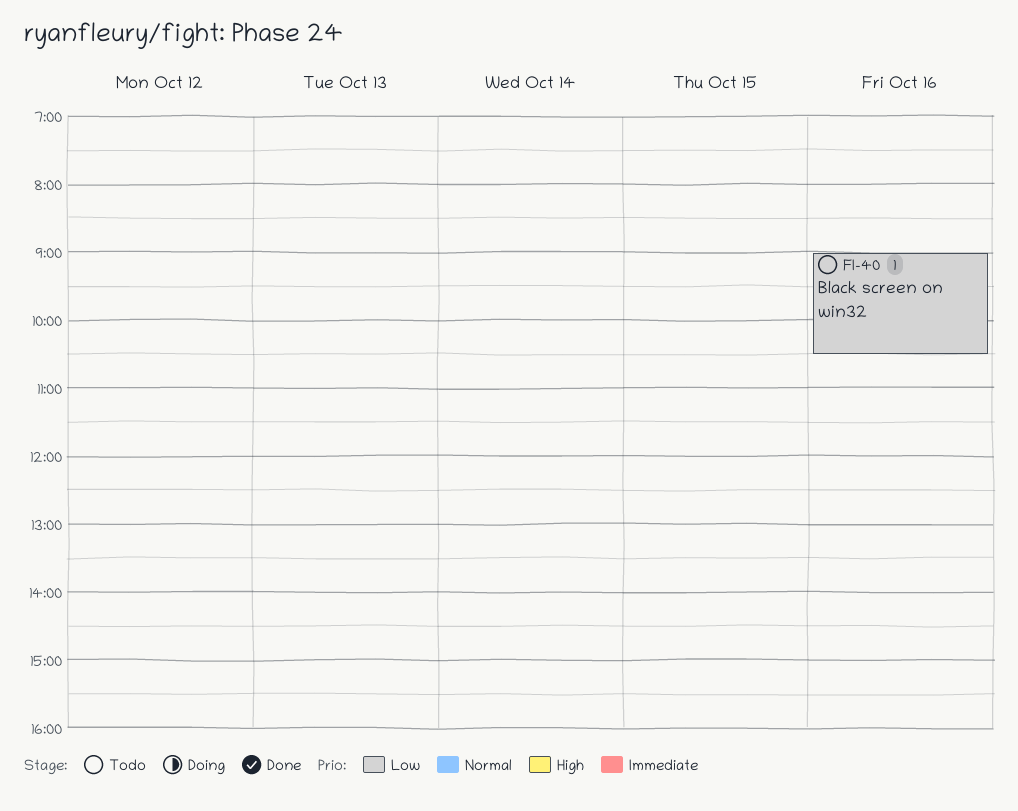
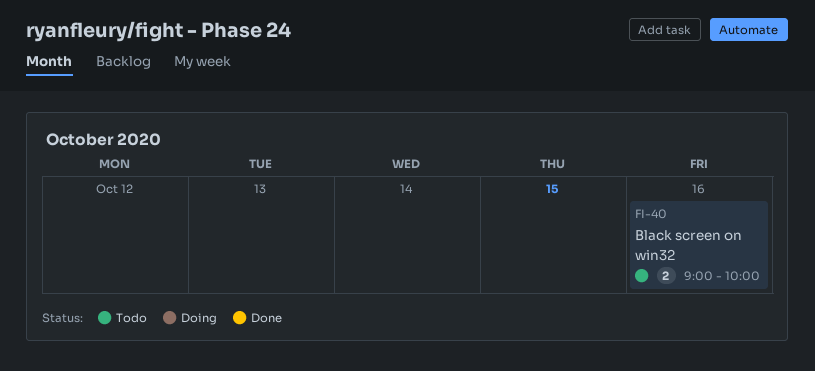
FI-40, estimate: 1 -> 2
FI-40, ends: 10:30 -> 10:00

